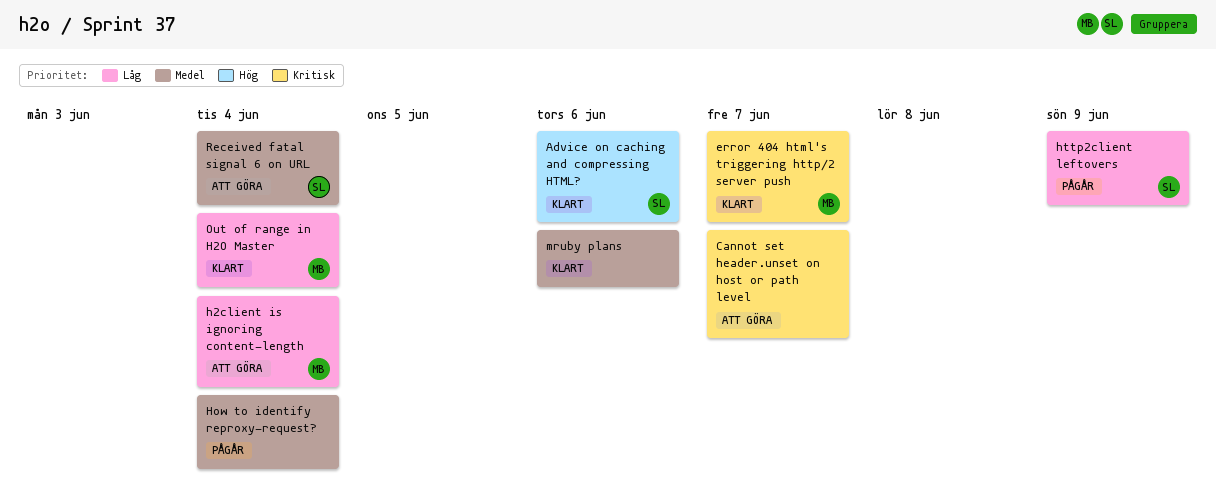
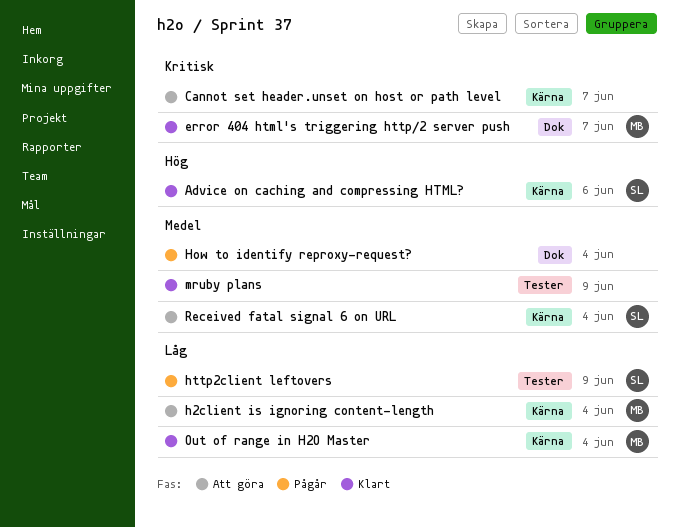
mruby plans, due: Jun 6 -> Jun 9

